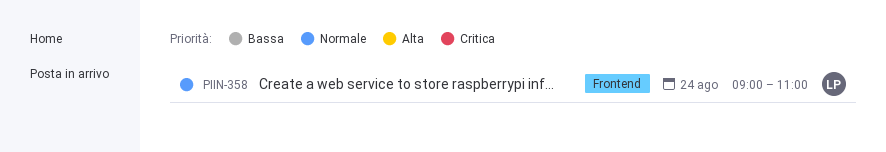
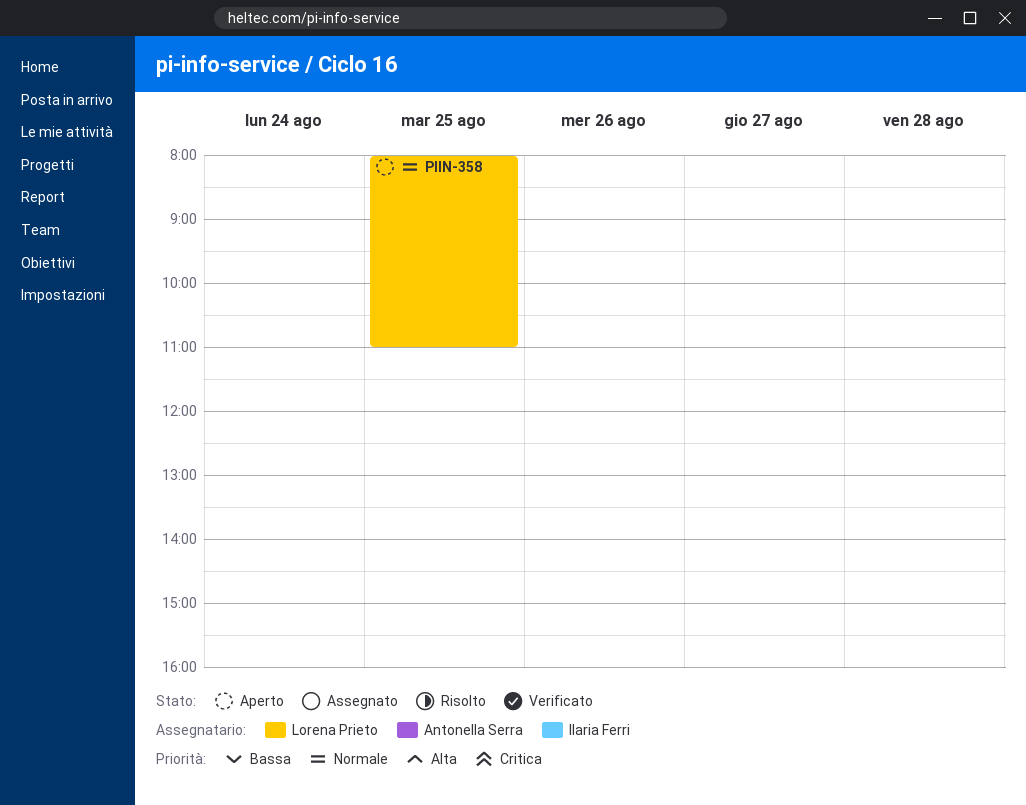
PIIN-358, day: Aug 24 -> Aug 25
PIIN-358, begins: 09:00 -> 08:00

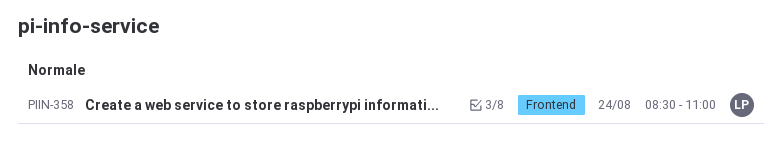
PIIN-358, day: Aug 25 -> Aug 24
PIIN-358, begins: 08:00 -> 08:30

